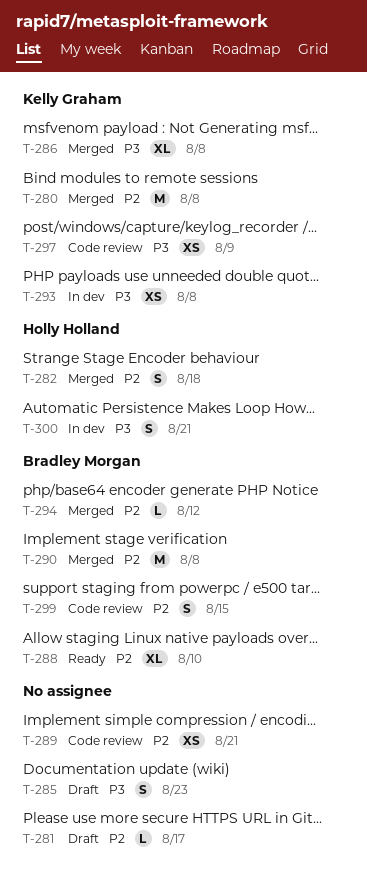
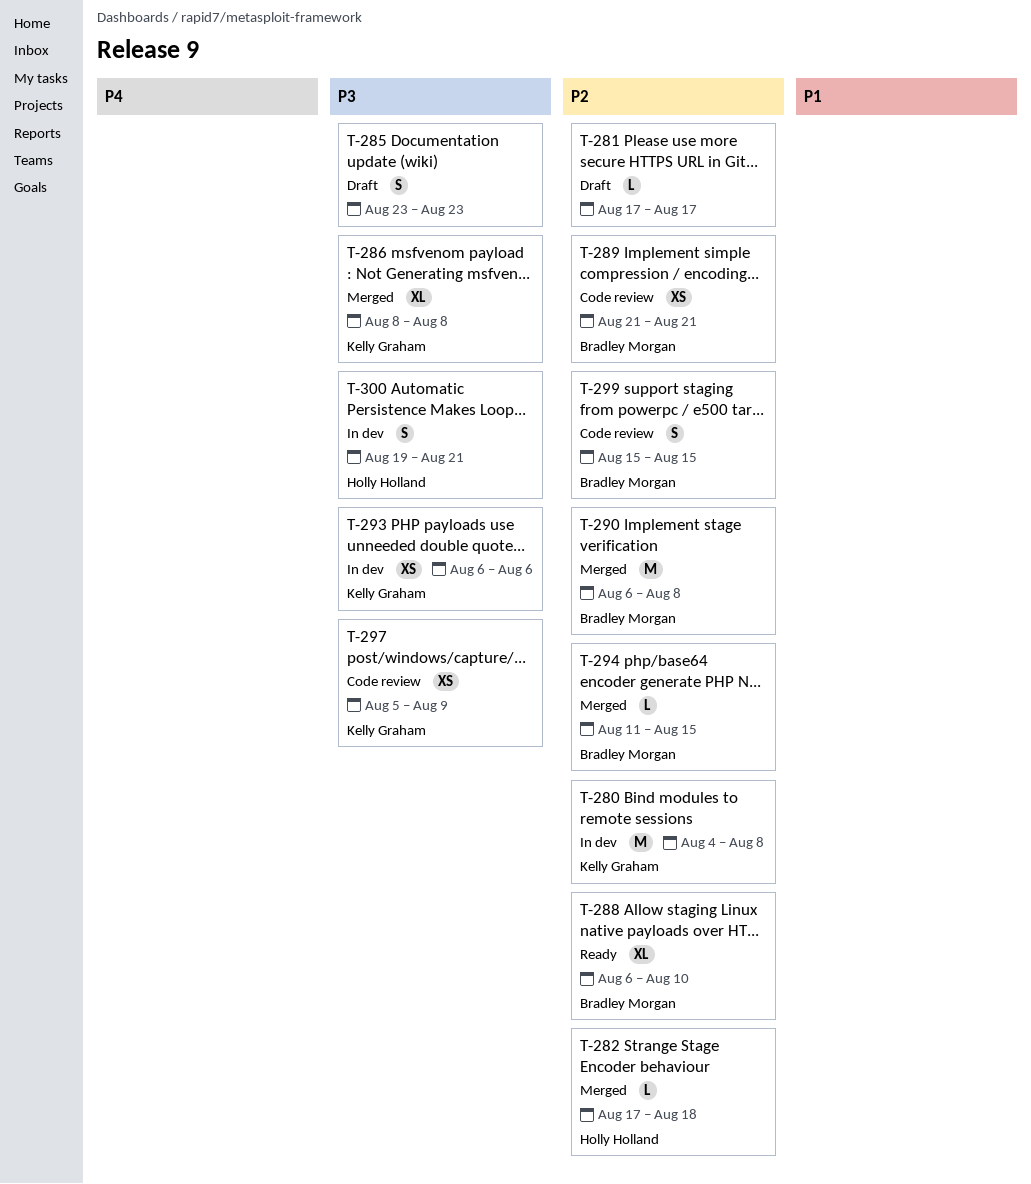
T-280, status: Merged -> In dev
T-282, estimate: S -> L
T-289, owner: none -> Bradley Morgan
T-293, due: Aug 8 -> Aug 6
T-294, due: Aug 12 -> Aug 15

